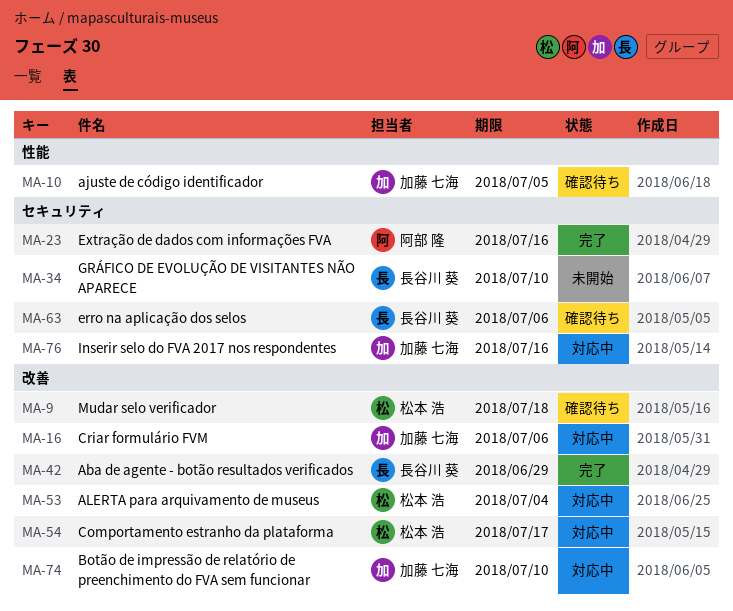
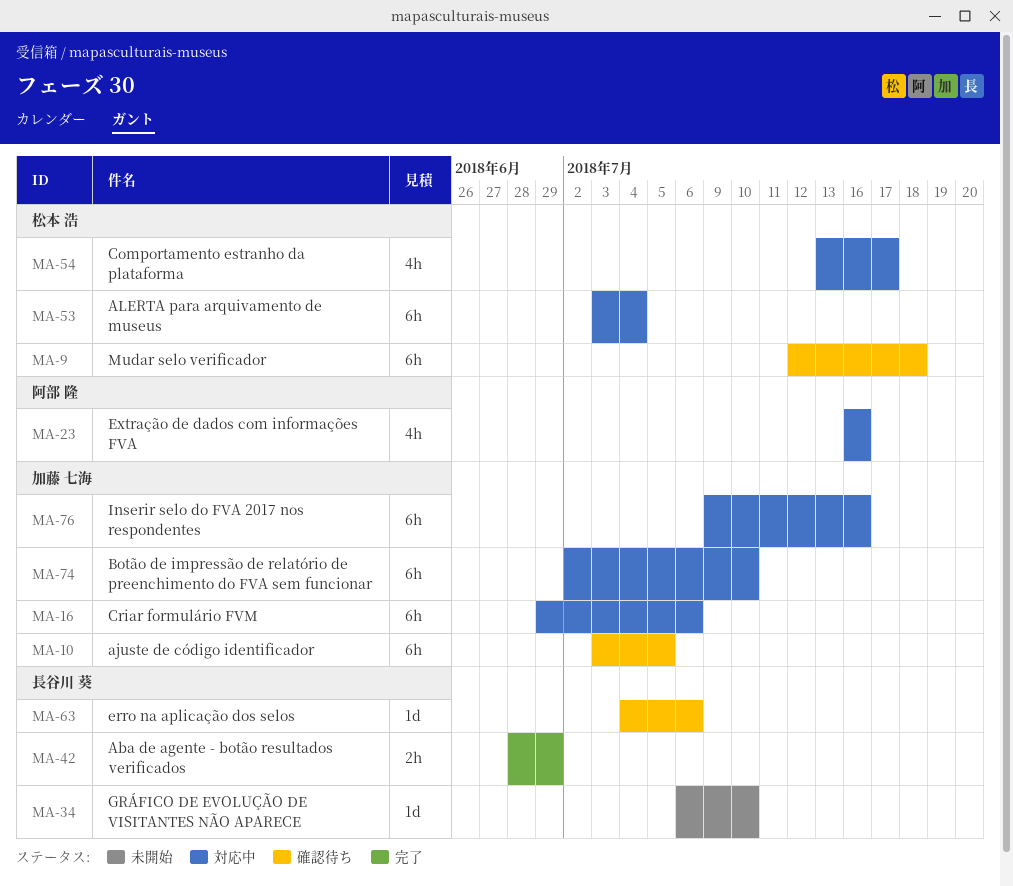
MA-23, status: 完了 -> 対応中

